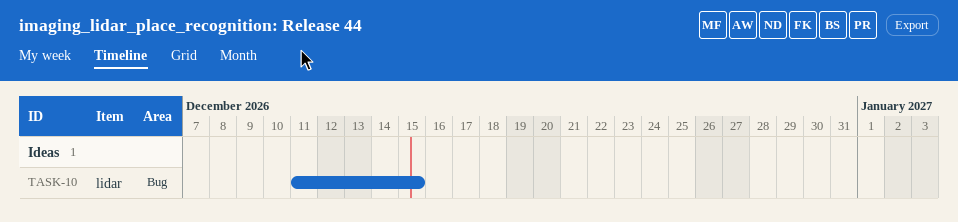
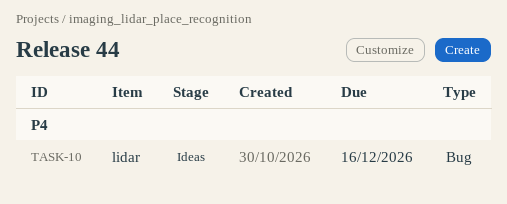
TASK-10, due: Dec 15 -> Dec 16

